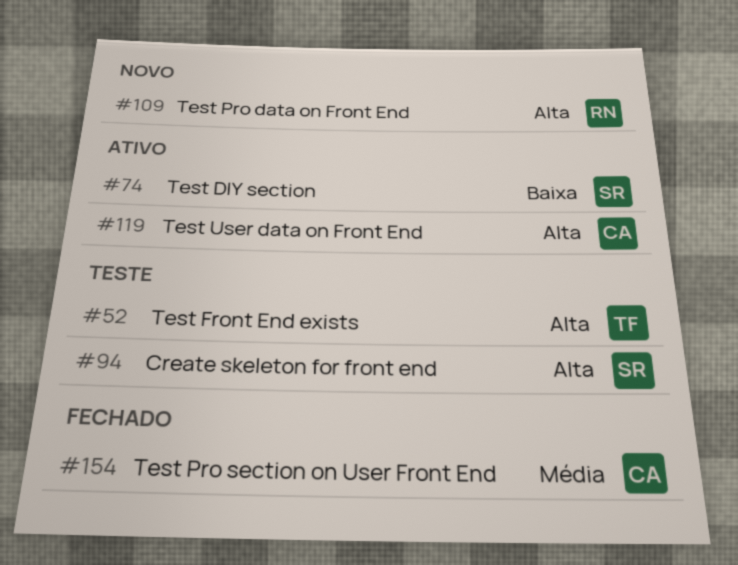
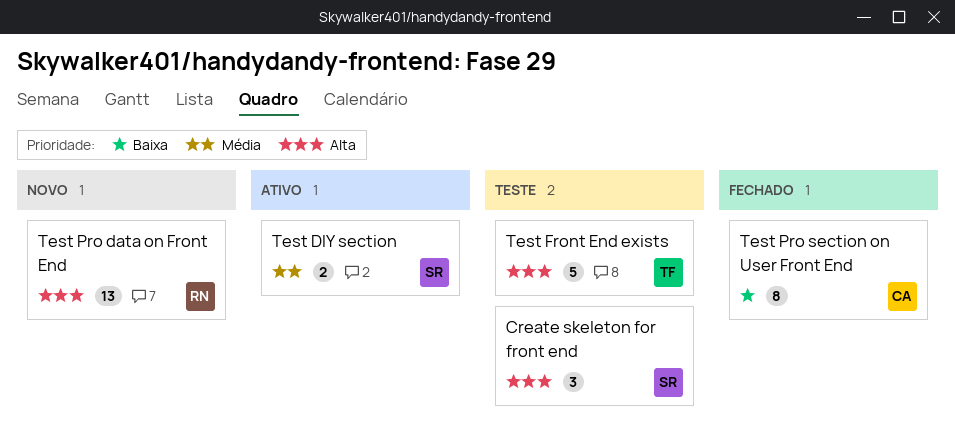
Test DIY section, priority: Baixa -> Média
Test Pro section on User Front End, priority: Média -> Baixa
Test User data on Front End: present -> none

